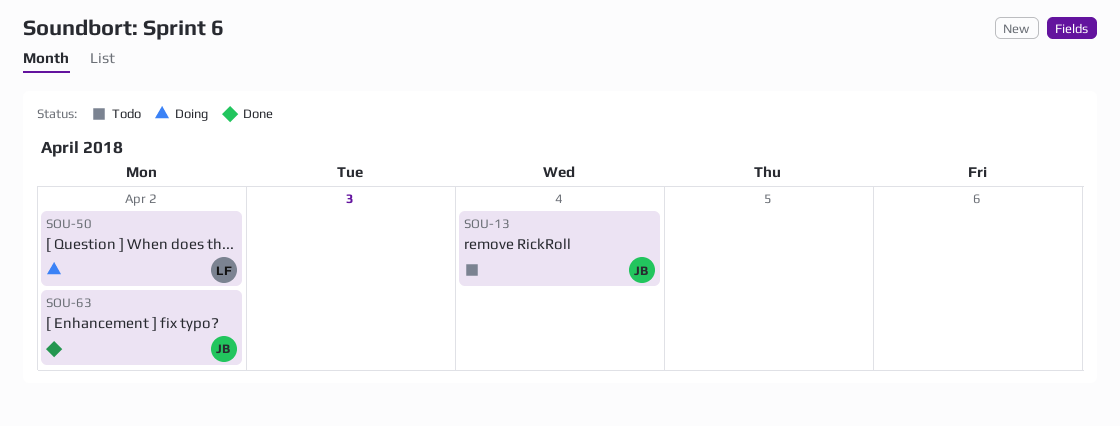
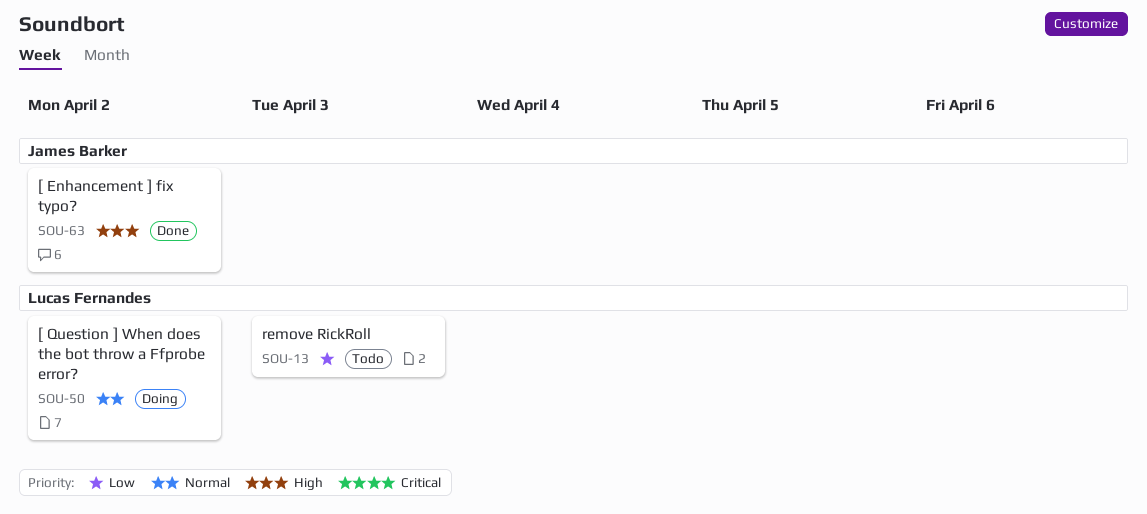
SOU-13, owner: James Barker -> Lucas Fernandes
SOU-13, due: Apr 4 -> Apr 3

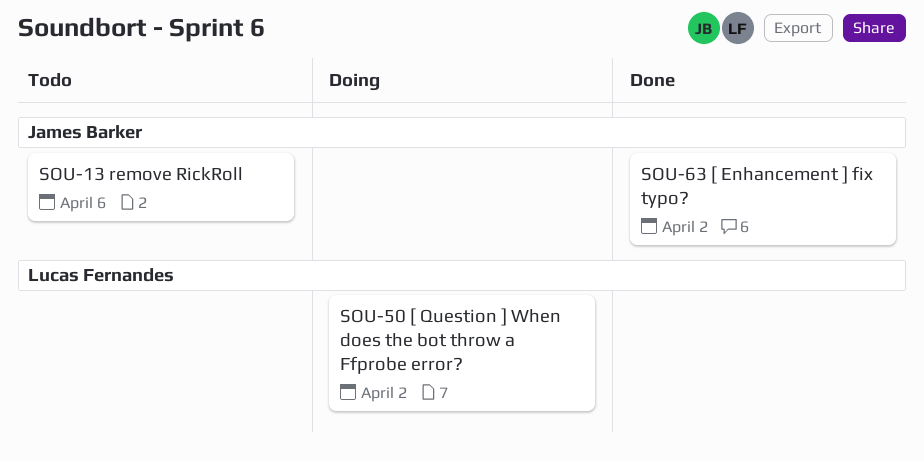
SOU-13, owner: Lucas Fernandes -> James Barker
SOU-13, due: Apr 3 -> Apr 6

